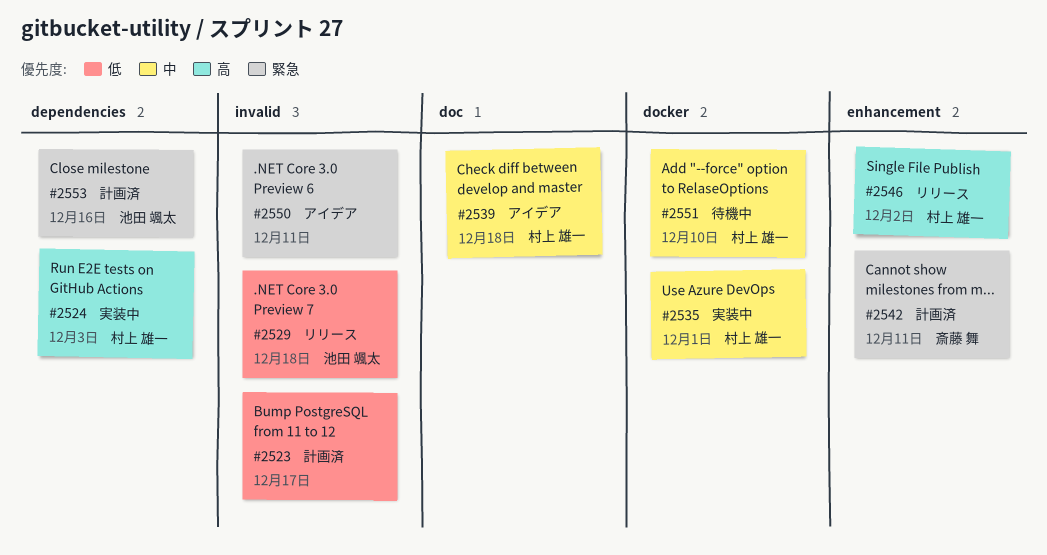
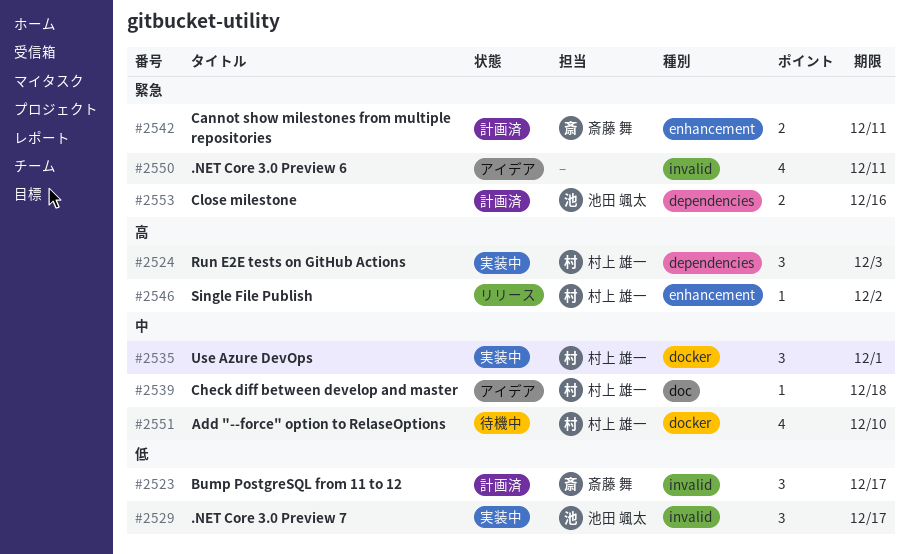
#2523, owner: none -> 斎藤 舞
#2529, status: リリース -> 実装中
#2529, due: Dec 18 -> Dec 17

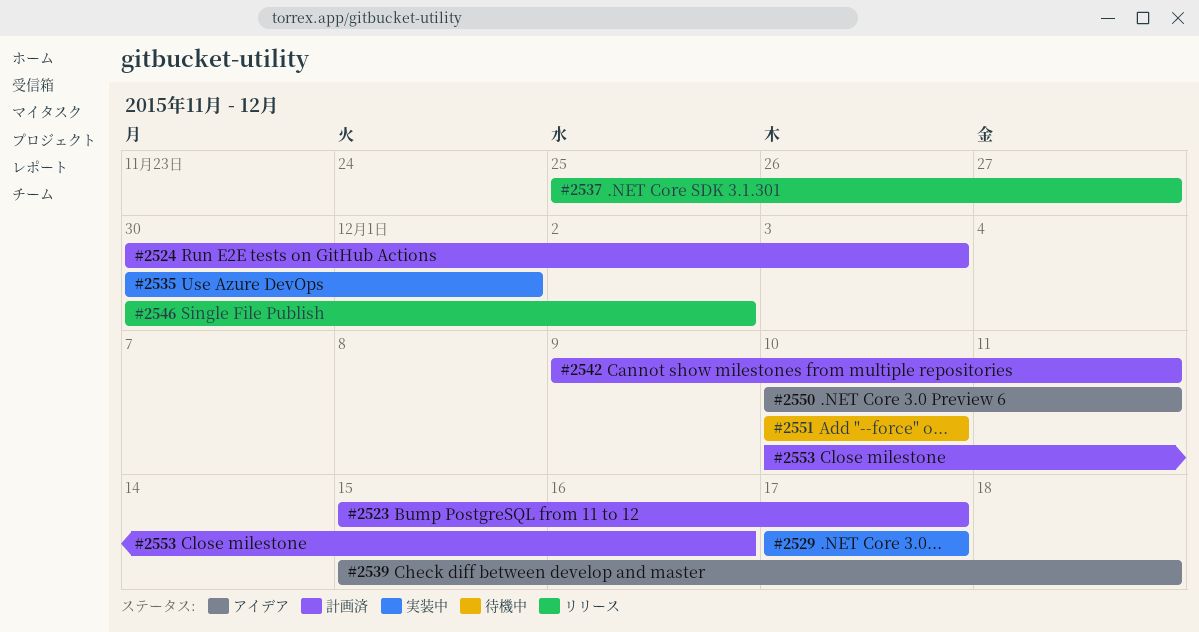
#2524, status: 実装中 -> 計画済
#2537: none -> present

